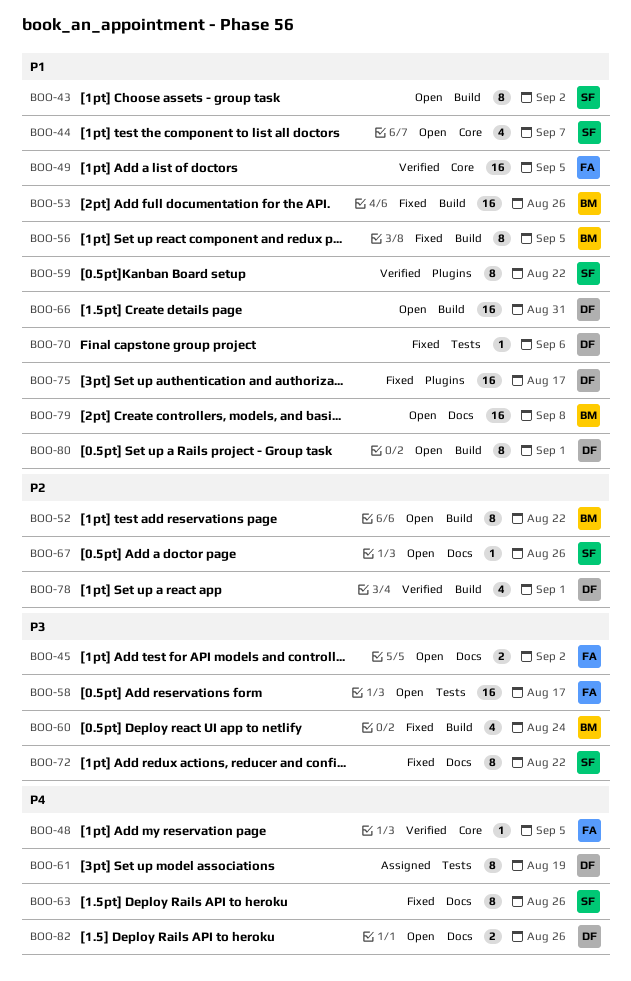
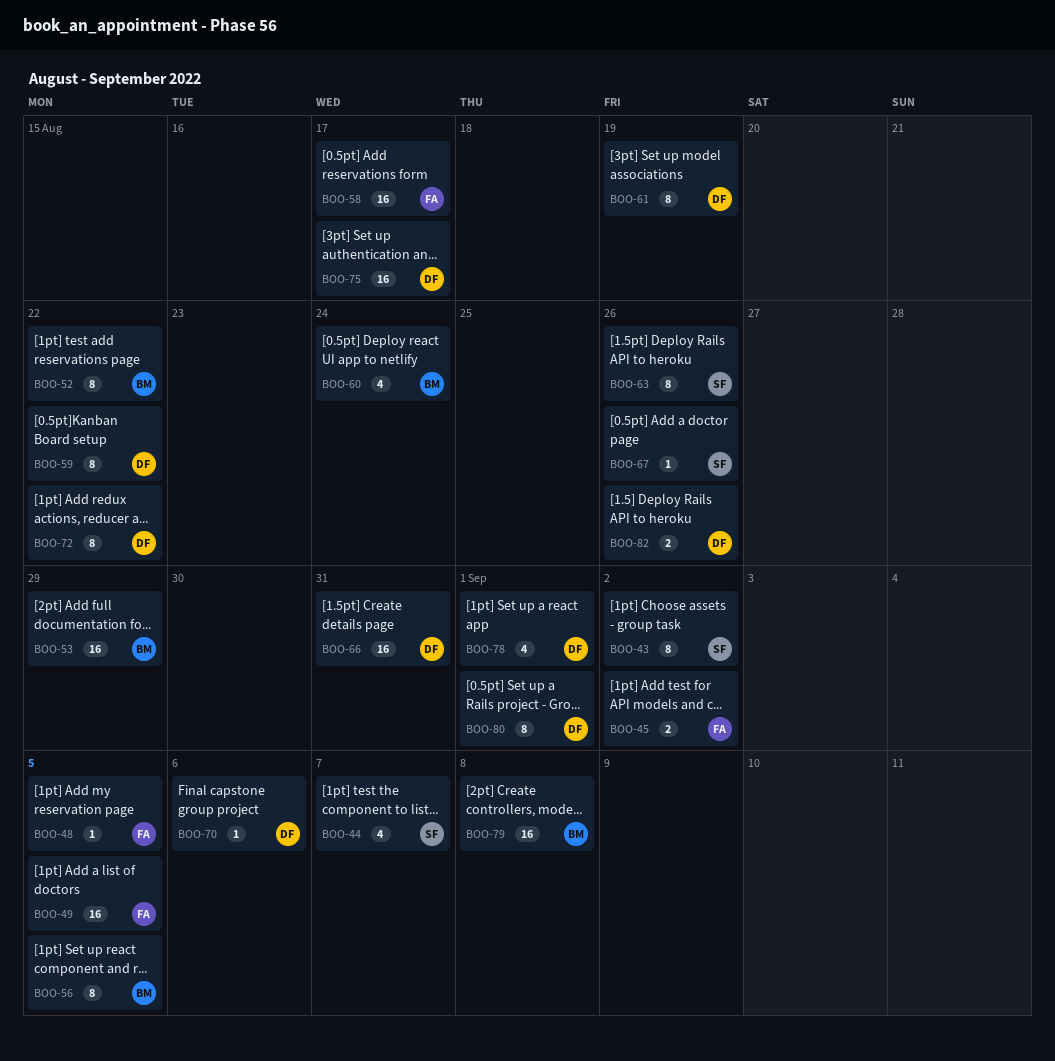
BOO-53, due: Aug 26 -> Aug 29
BOO-59, owner: SF -> DF
BOO-72, owner: SF -> DF

